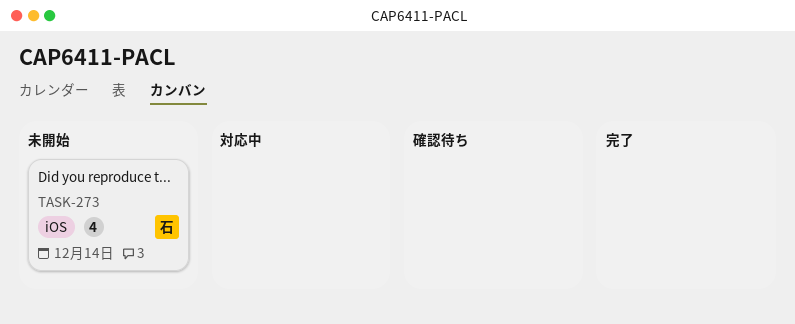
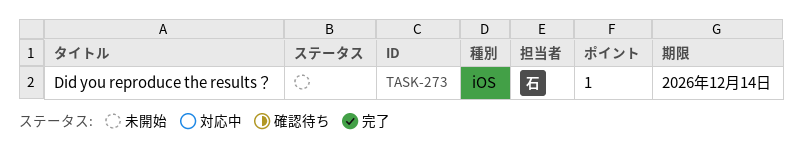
TASK-273, estimate: 4 -> 1

